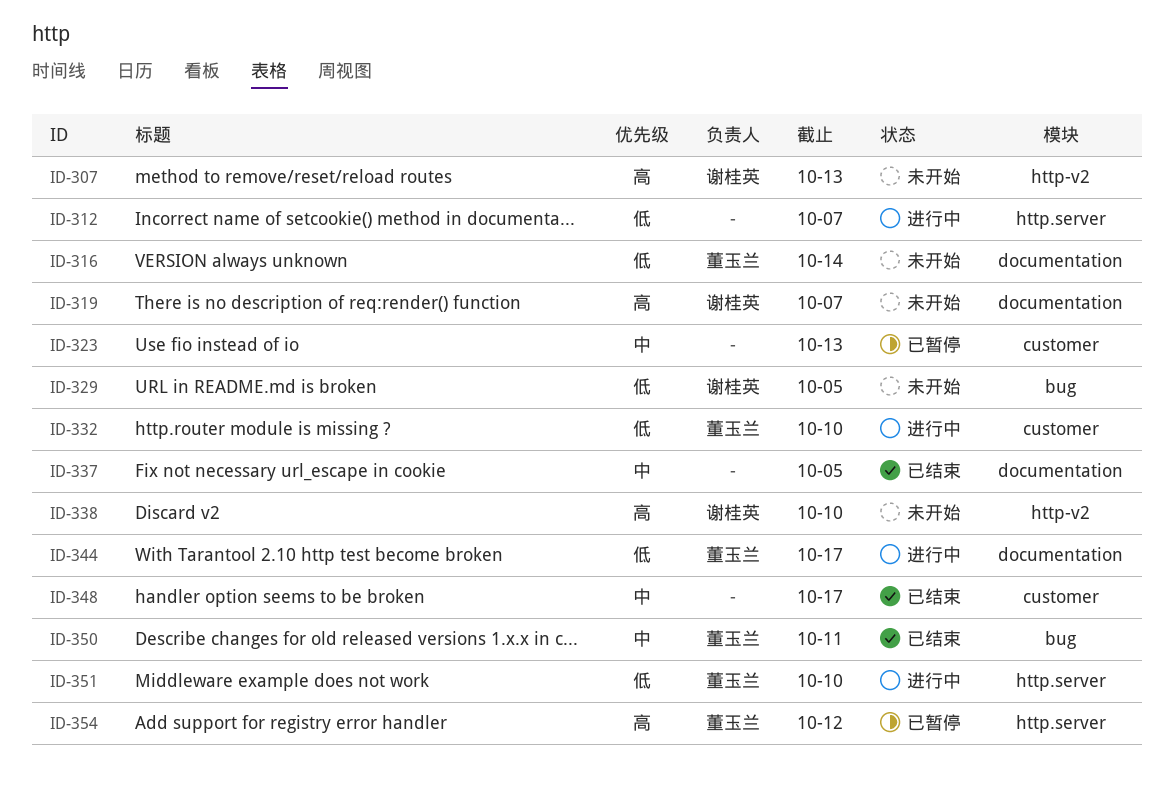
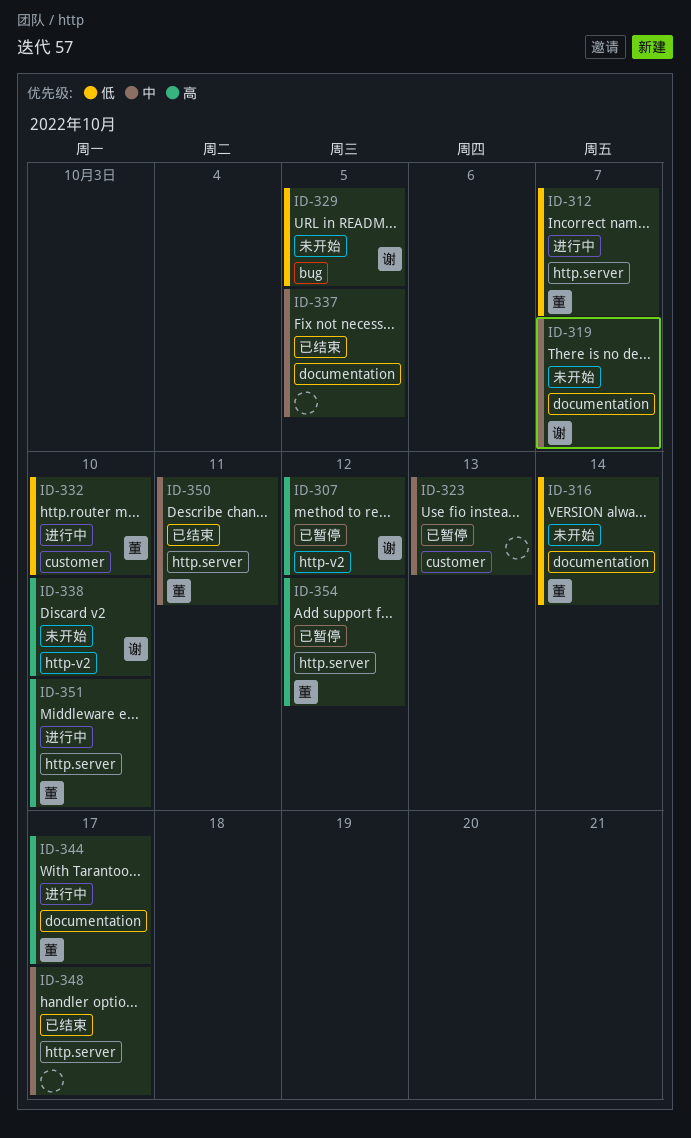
ID-307, status: 未开始 -> 已暂停
ID-307, due: Oct 13 -> Oct 12
ID-312, owner: none -> 董玉兰
ID-319, priority: 高 -> 中
ID-344, priority: 低 -> 高
ID-348, label: customer -> http.server
ID-350, label: bug -> http.server
ID-351, priority: 低 -> 高

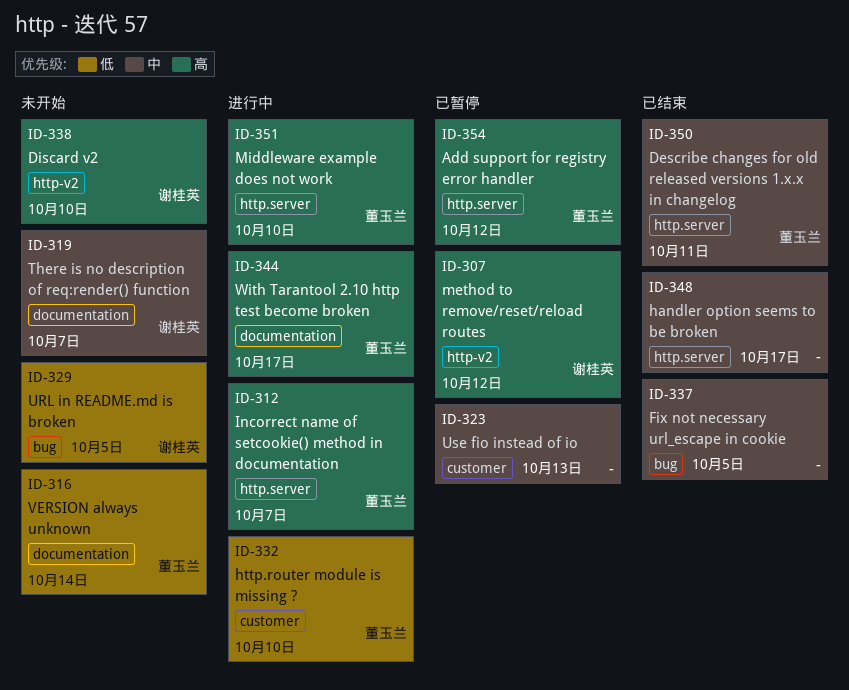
ID-312, priority: 低 -> 高
ID-337, label: documentation -> bug

